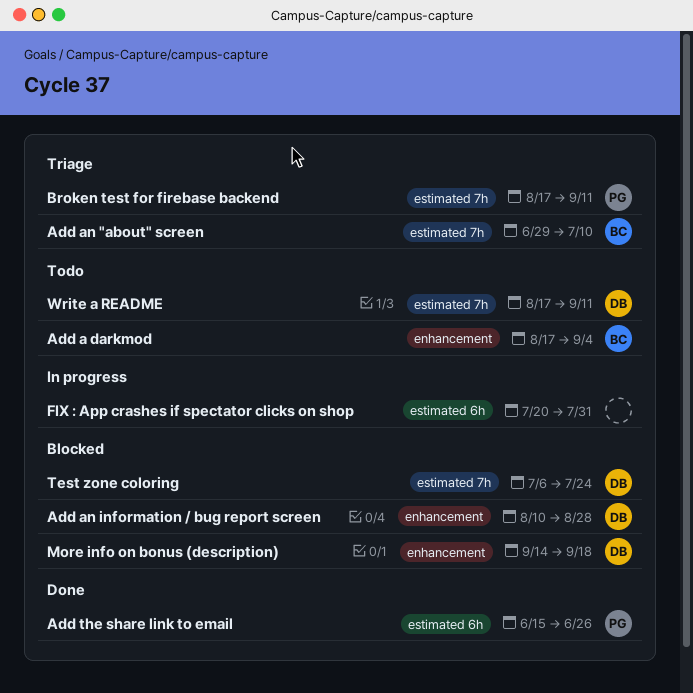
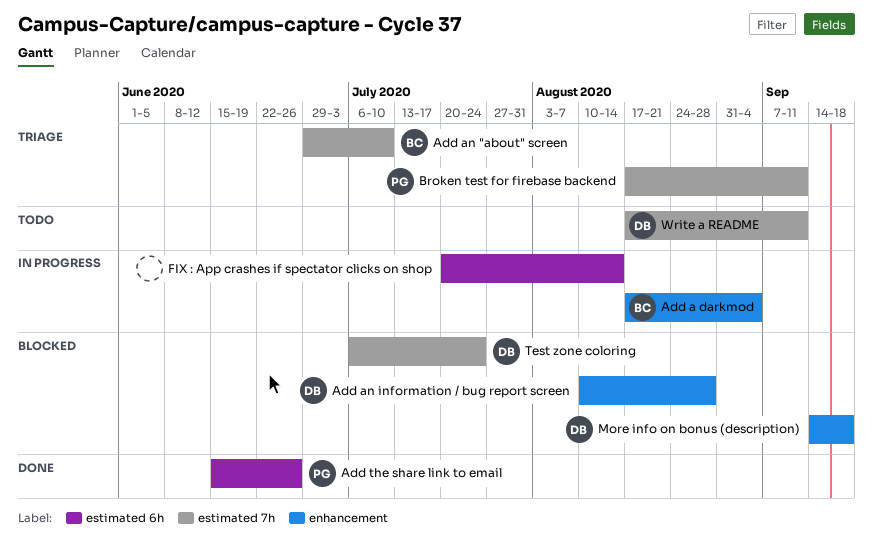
Add a darkmod, status: Todo -> In progress
FIX : App crashes if spectator clicks on shop, due: Jul 31 -> Aug 14

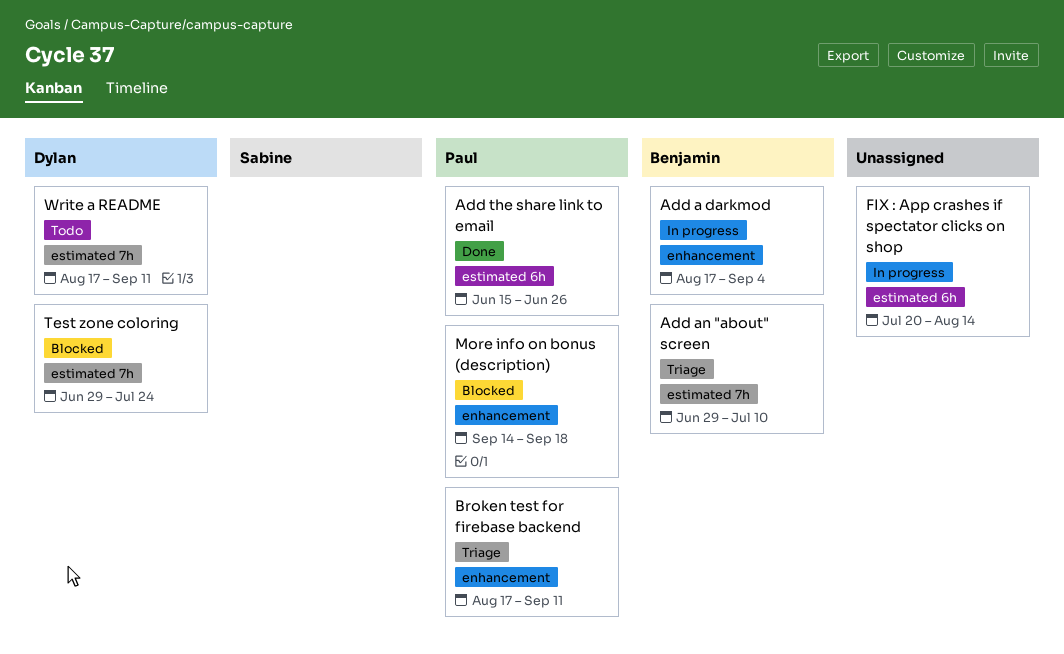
Add an information / bug report screen: present -> none
Broken test for firebase backend, label: estimated 7h -> enhancement
More info on bonus (description), owner: Dylan -> Paul
Test zone coloring, start: Jul 6 -> Jun 29

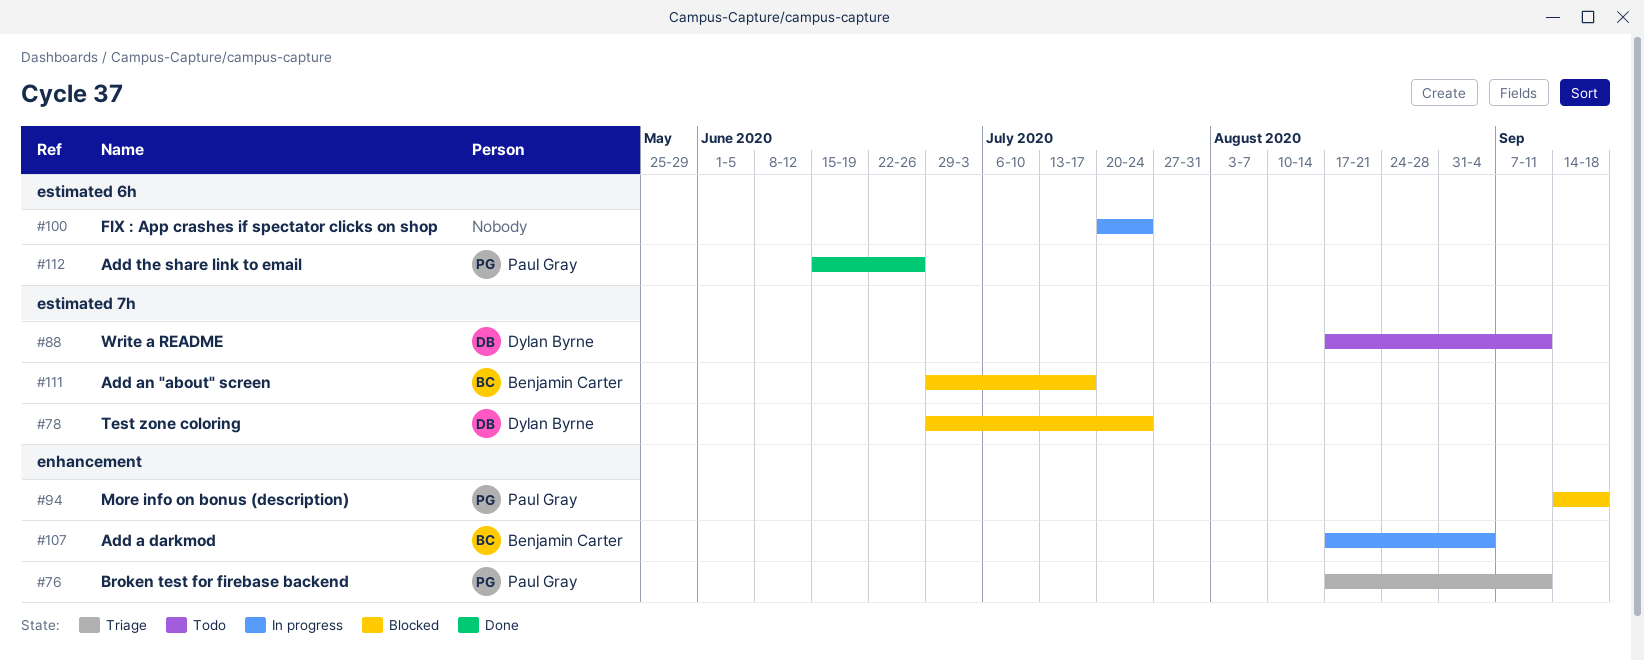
Add an "about" screen, status: Triage -> Blocked
Add an "about" screen, due: Jul 10 -> Jul 17
FIX : App crashes if spectator clicks on shop, due: Aug 14 -> Jul 24

